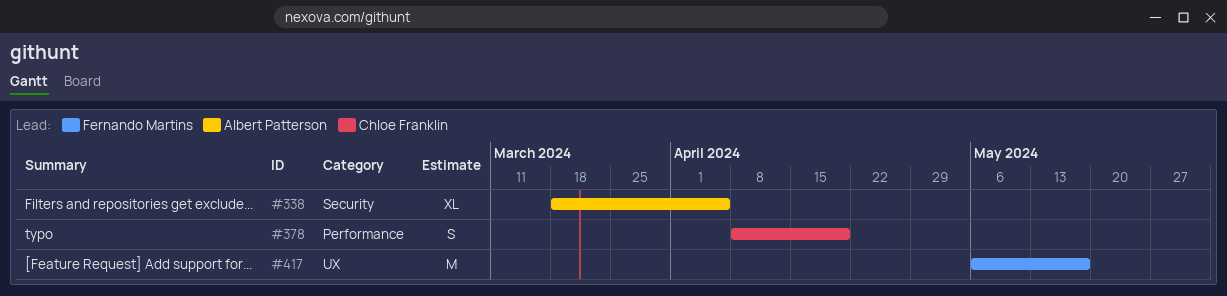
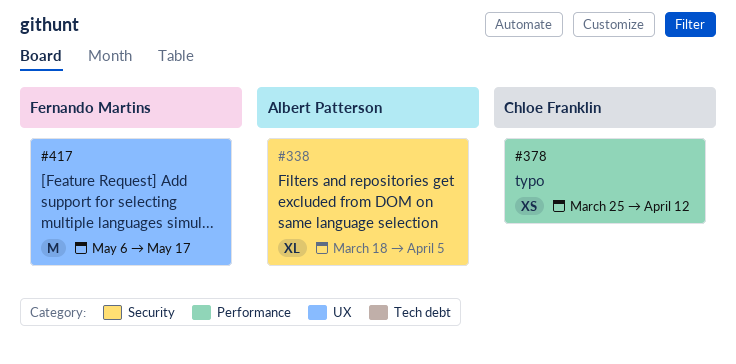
#378, estimate: S -> XS
#378, start: Apr 8 -> Mar 25
#378, due: Apr 19 -> Apr 12

